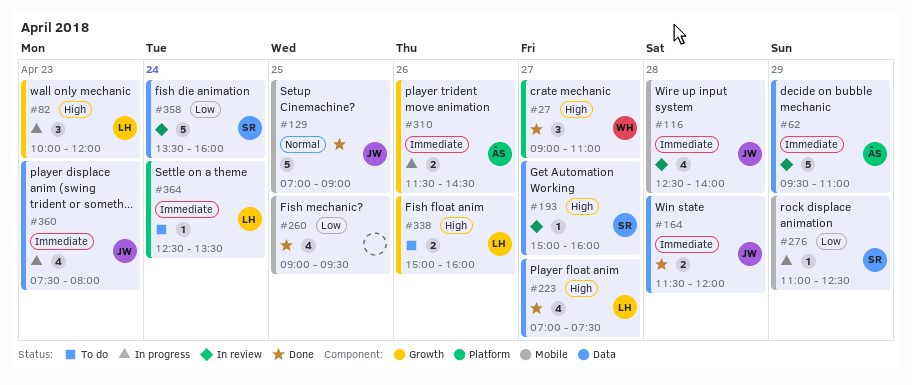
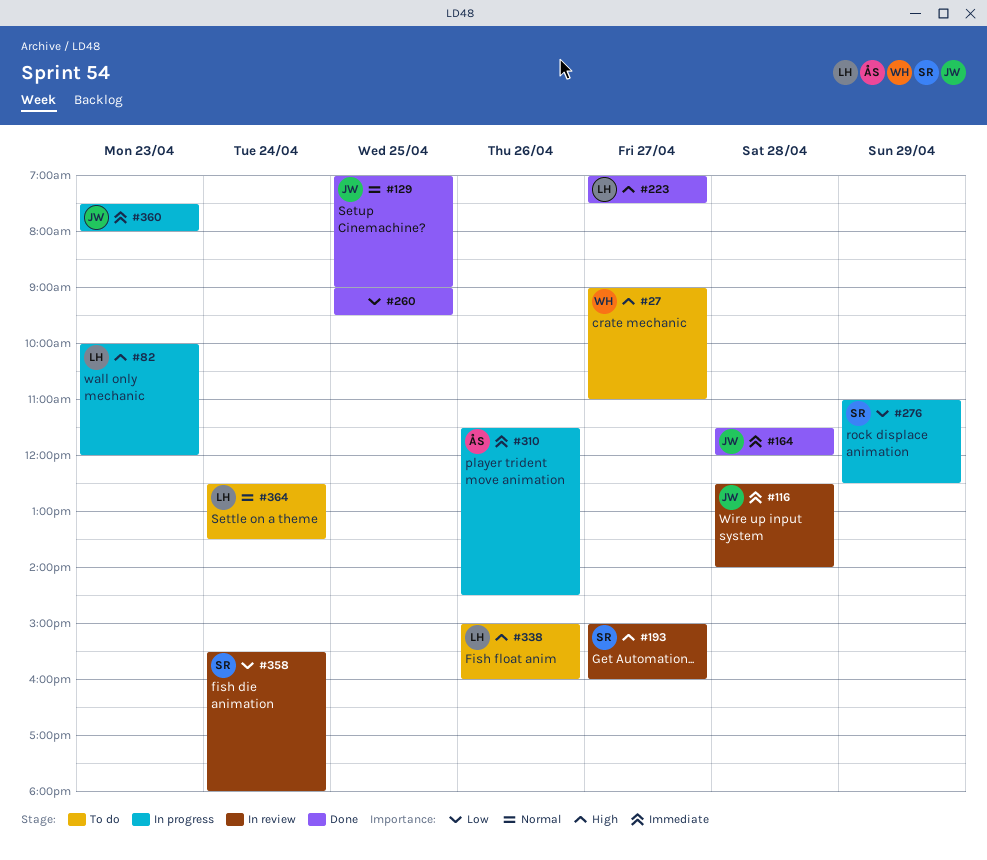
#27, status: Done -> To do
#62: present -> none
#358, begins: 13:30 -> 15:30
#358, ends: 16:00 -> 18:00
#364, priority: Immediate -> Normal

